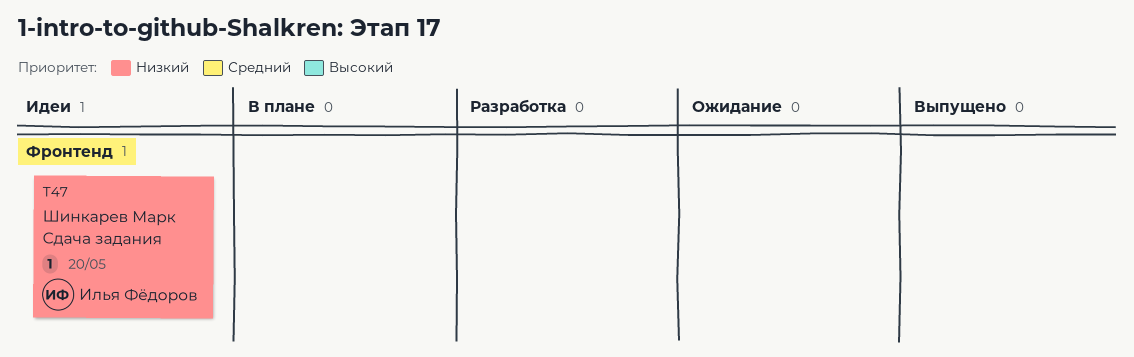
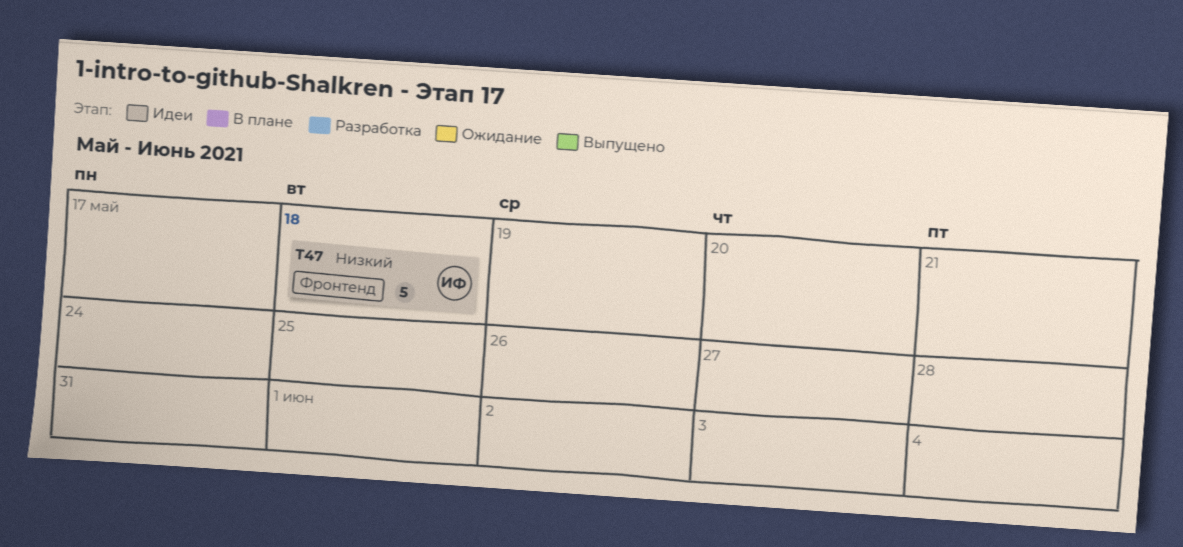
T47, estimate: 1 -> 5
T47, due: May 20 -> May 18

